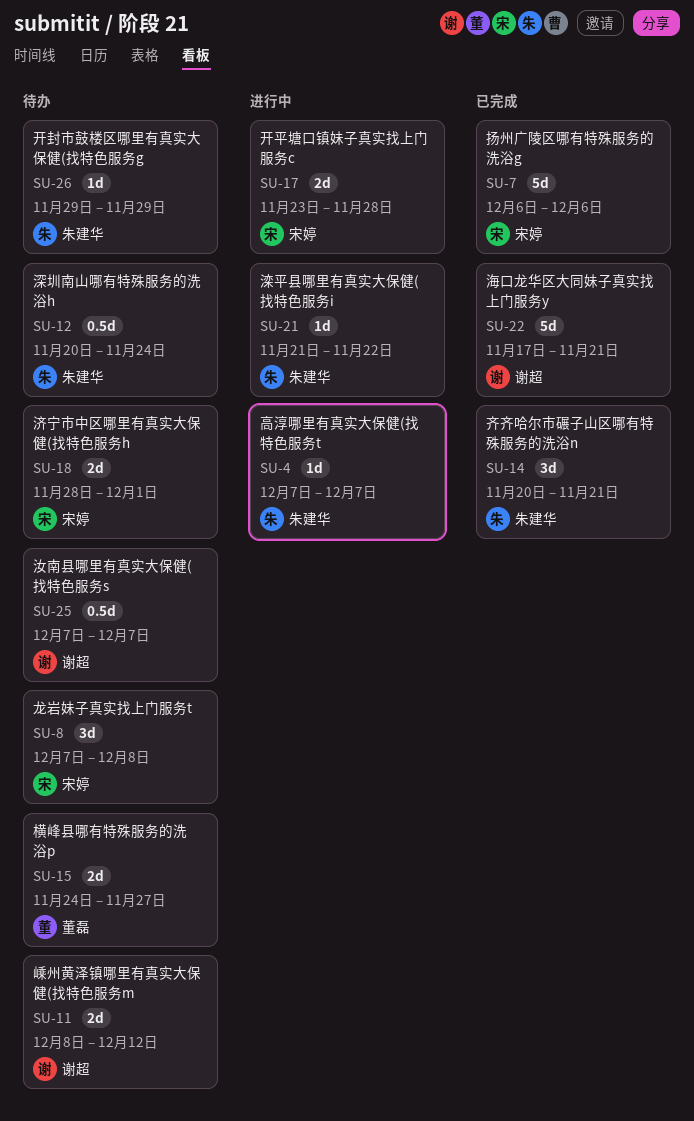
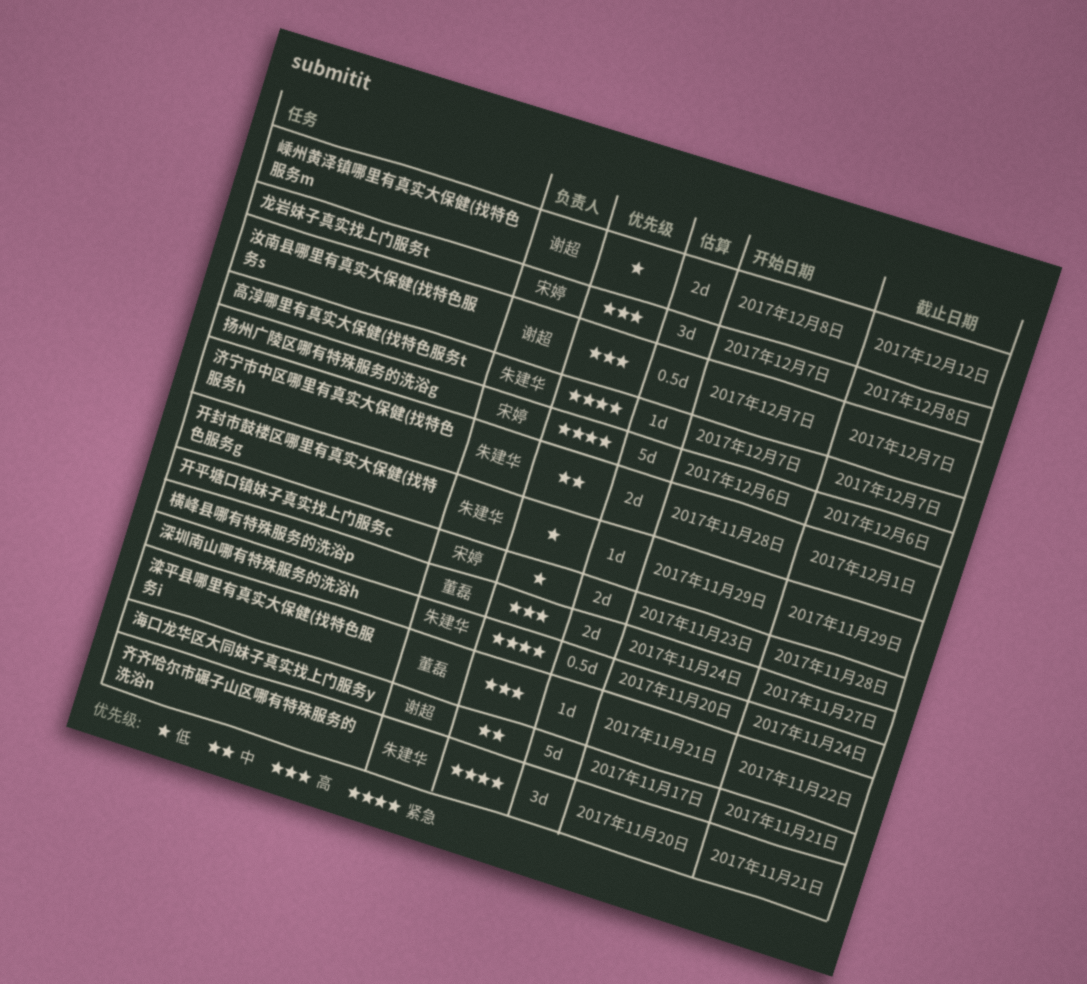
济宁市中区哪里有真实大保健(找特色服务h, owner: 宋婷 -> 朱建华
滦平县哪里有真实大保健(找特色服务i, owner: 朱建华 -> 董磊

